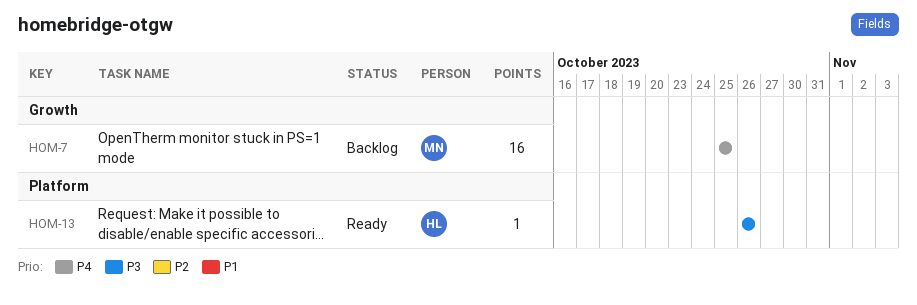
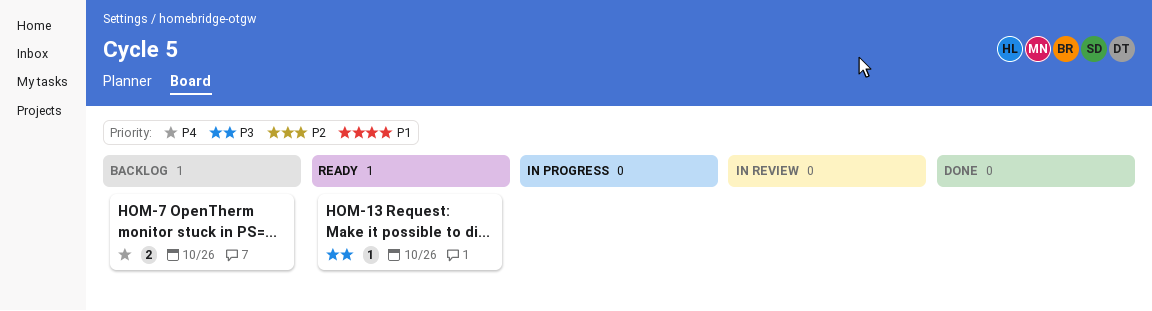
HOM-7, estimate: 16 -> 2
HOM-7, due: Oct 25 -> Oct 26

